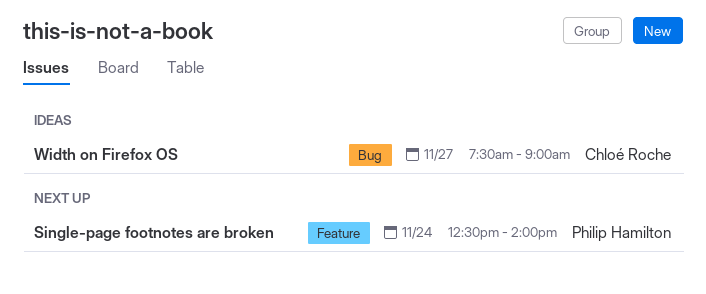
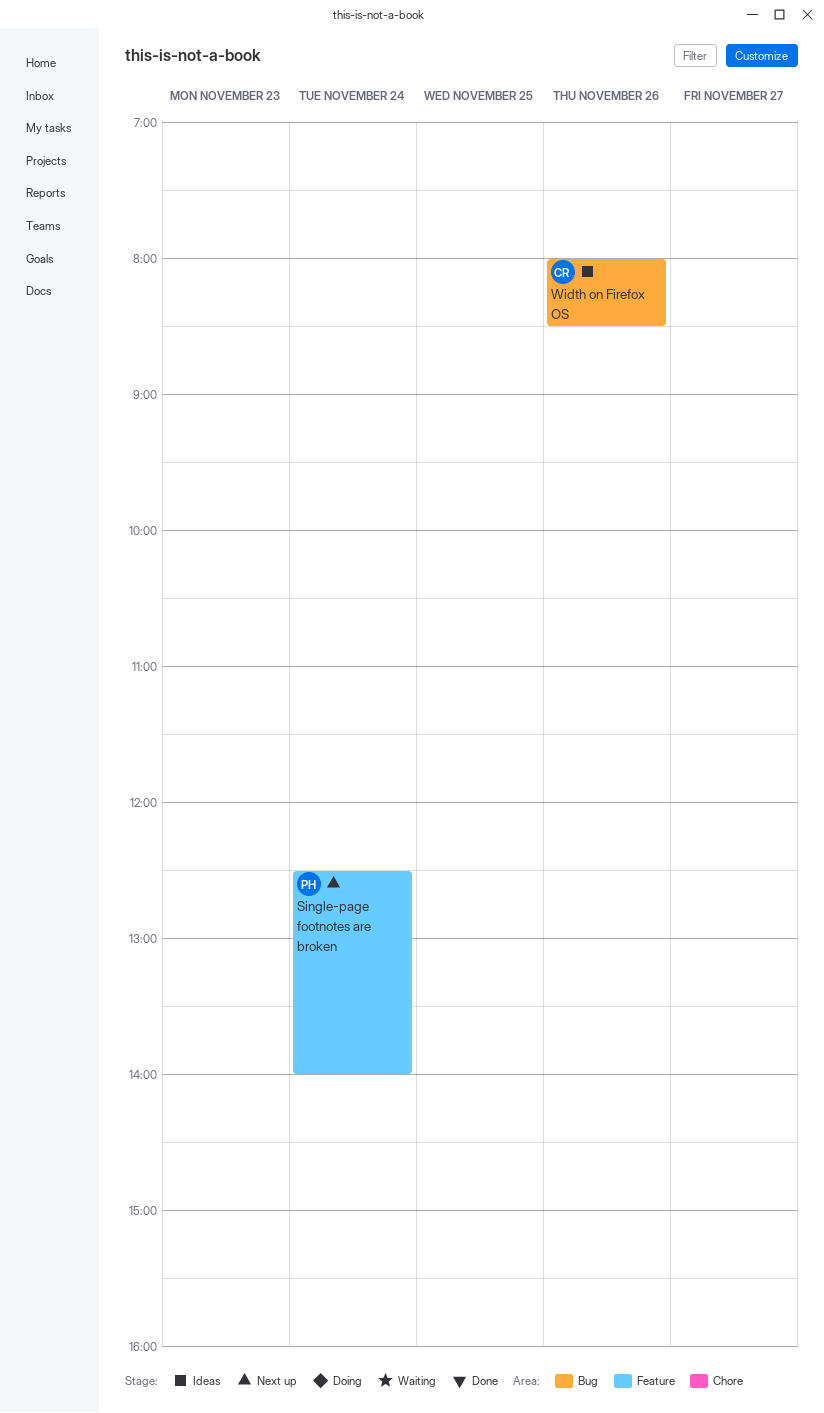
Width on Firefox OS, day: Nov 27 -> Nov 26
Width on Firefox OS, begins: 07:30 -> 08:00
Width on Firefox OS, ends: 09:00 -> 08:30

